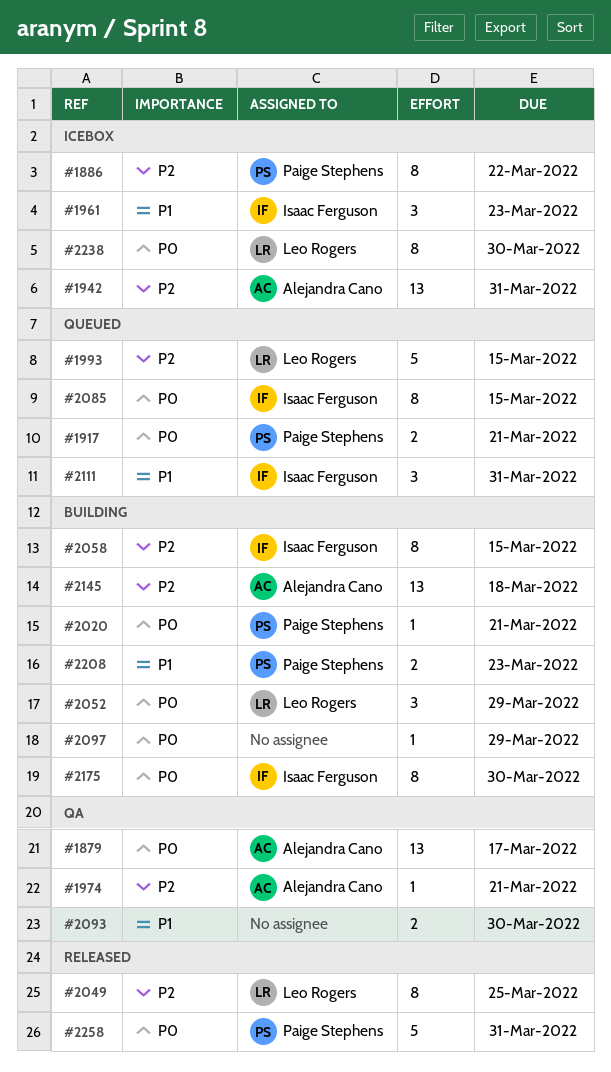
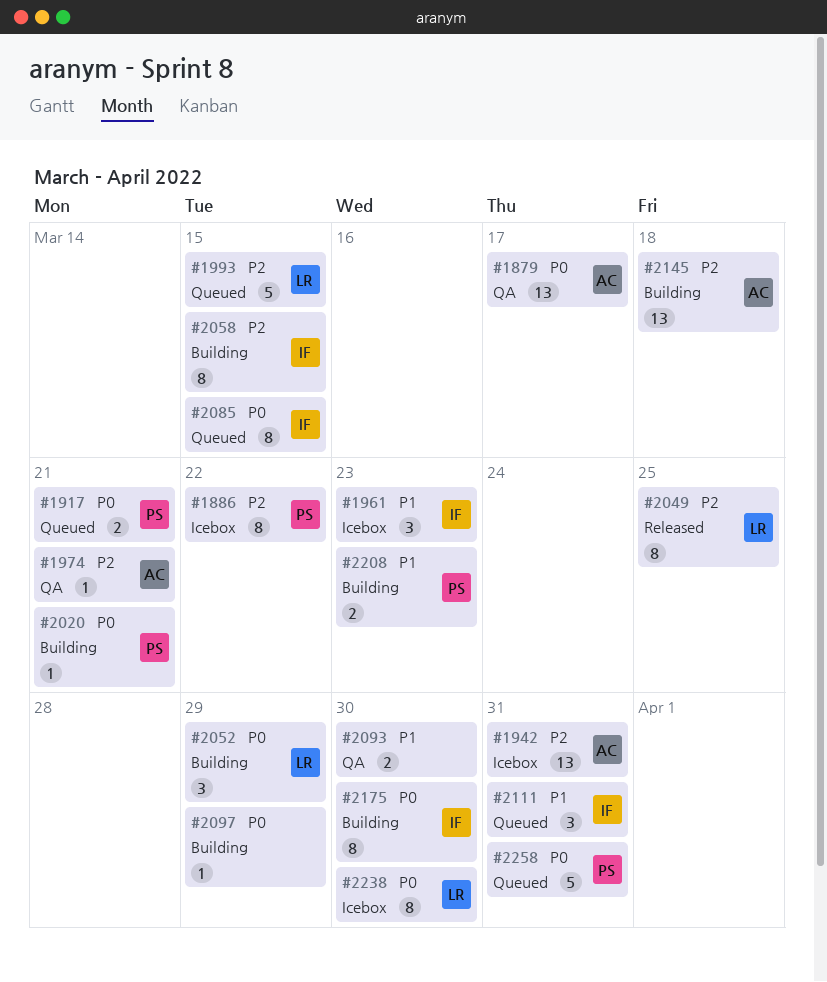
#2258, status: Released -> Queued

